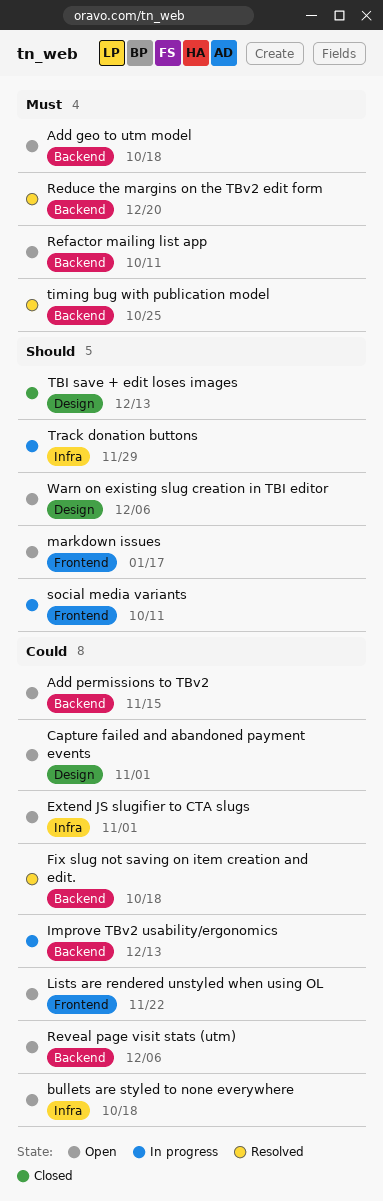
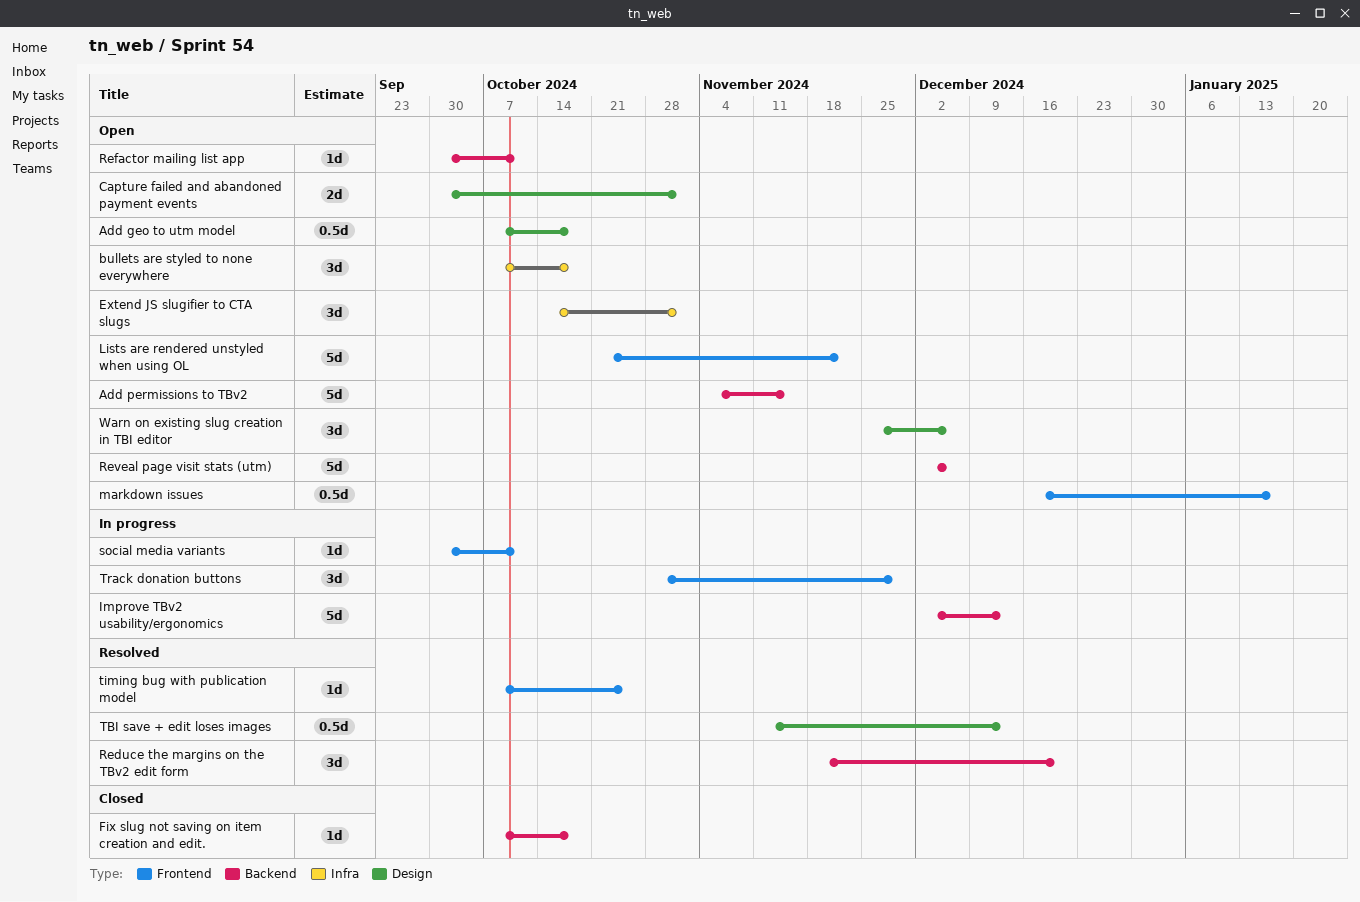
Add geo to utm model, label: Backend -> Design
Fix slug not saving on item creation and edit., status: Resolved -> Closed
TBI save + edit loses images, status: Closed -> Resolved
timing bug with publication model, label: Backend -> Frontend
Track donation buttons, label: Infra -> Frontend

